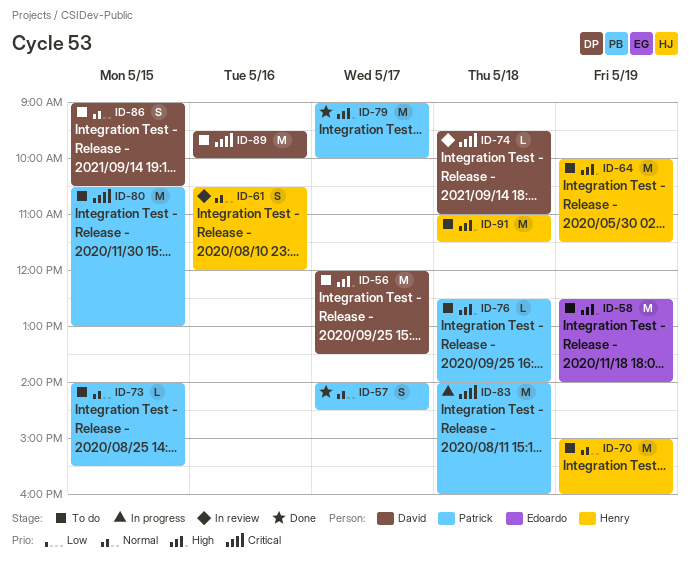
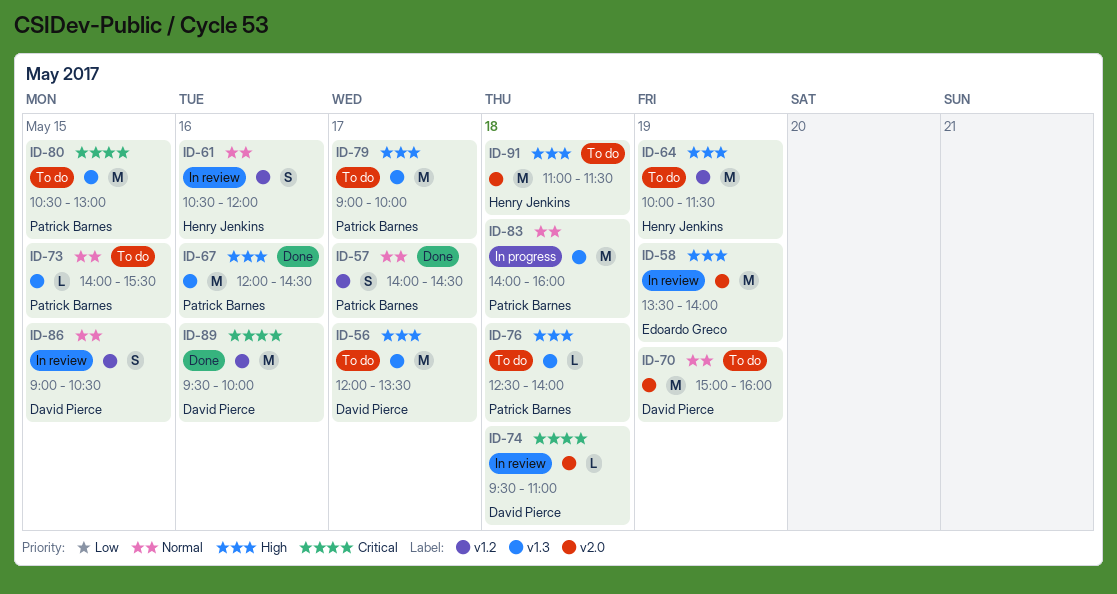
ID-58, status: To do -> In review
ID-58, begins: 12:30 -> 13:30
ID-67: none -> present
ID-70, owner: Henry Jenkins -> David Pierce
ID-79, status: Done -> To do
ID-83, priority: Critical -> Normal
ID-86, status: To do -> In review
ID-89, status: To do -> Done

